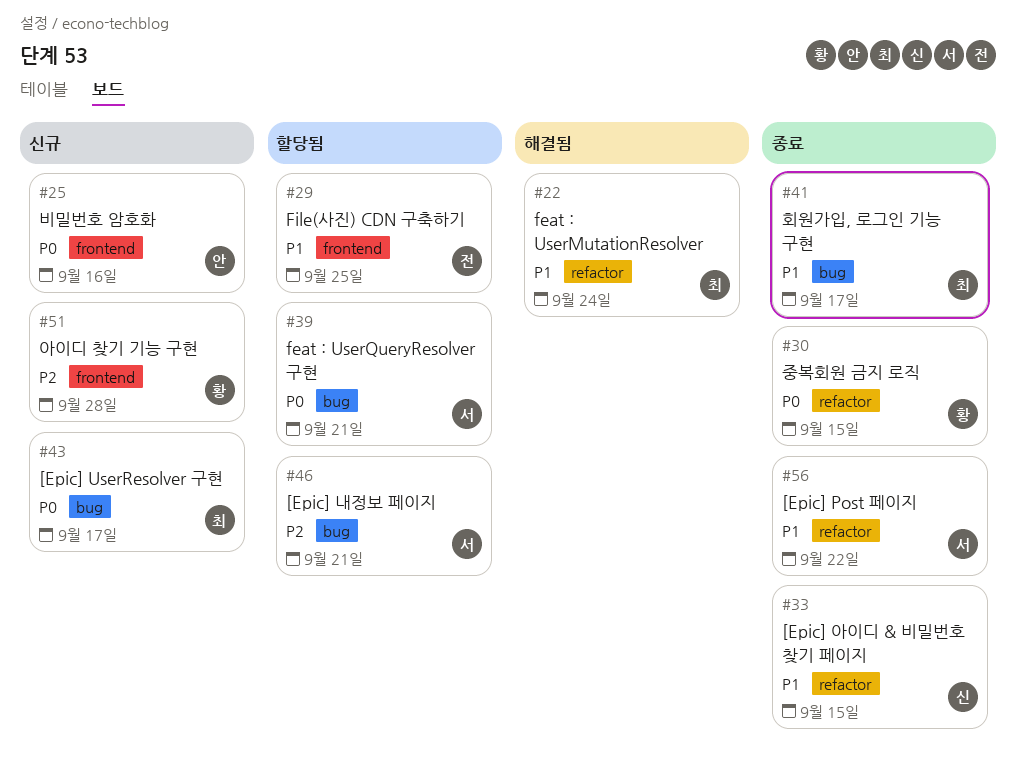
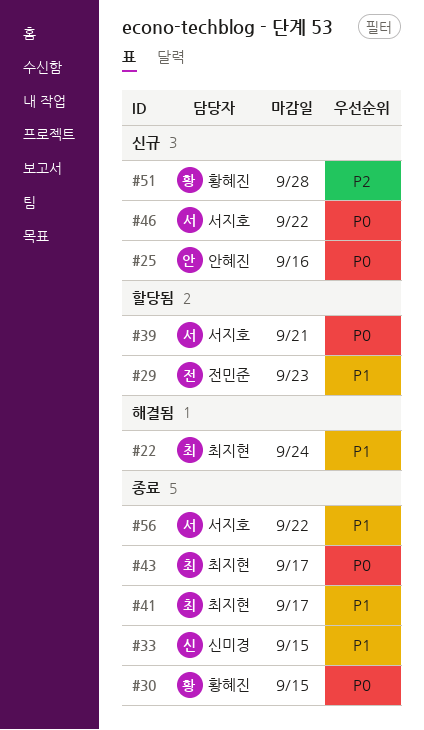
#29, due: Sep 25 -> Sep 23
#43, status: 신규 -> 종료
#46, status: 할당됨 -> 신규
#46, priority: P2 -> P0
#46, due: Sep 21 -> Sep 22

